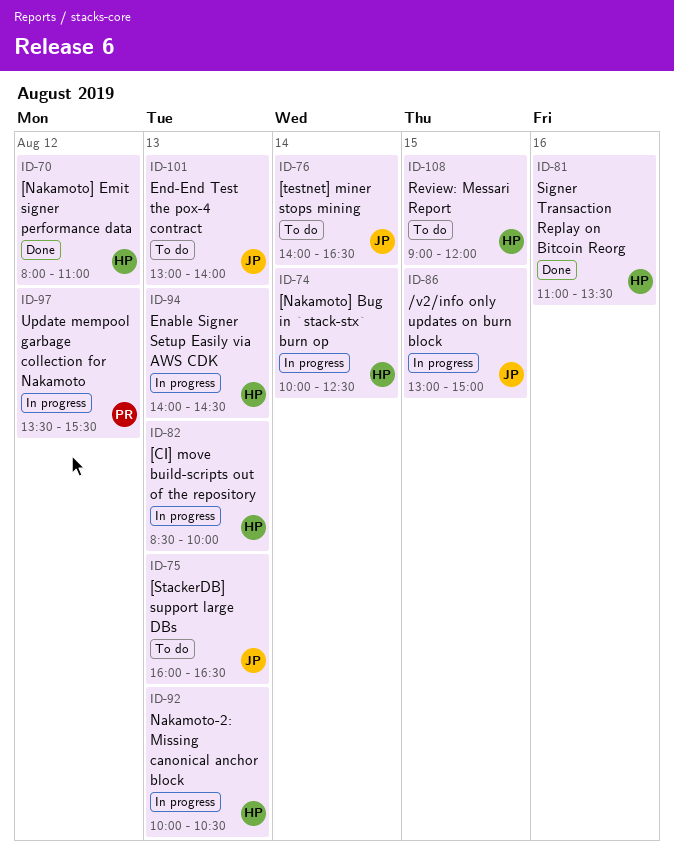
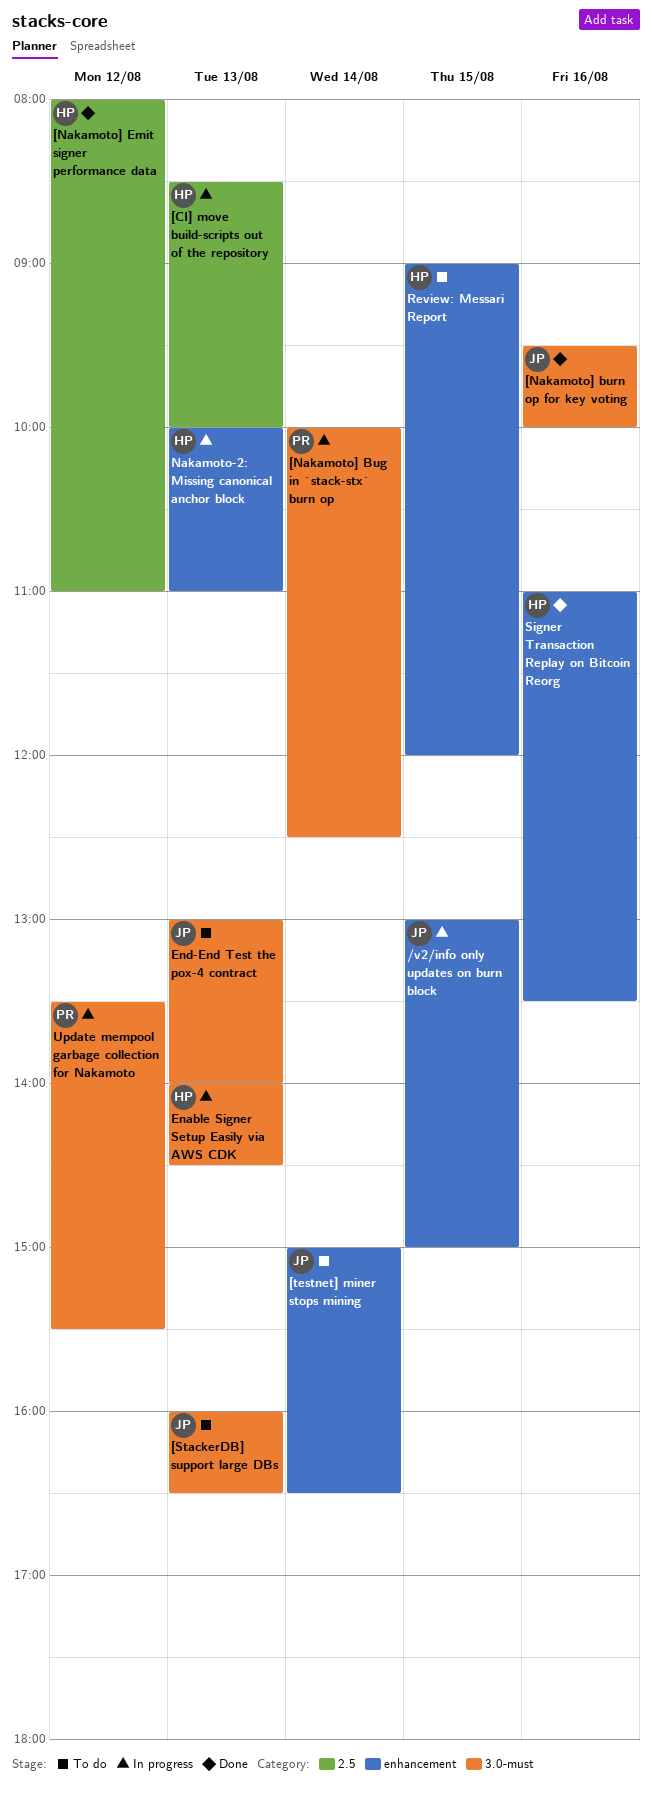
[Nakamoto] Bug in `stack-stx` burn op, owner: HP -> PR
[Nakamoto] burn op for key voting: none -> present
[testnet] miner stops mining, begins: 14:00 -> 15:00
Nakamoto-2: Missing canonical anchor block, ends: 10:30 -> 11:00

